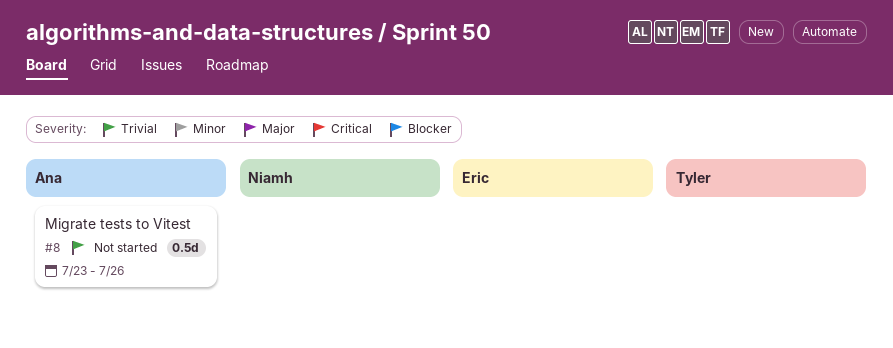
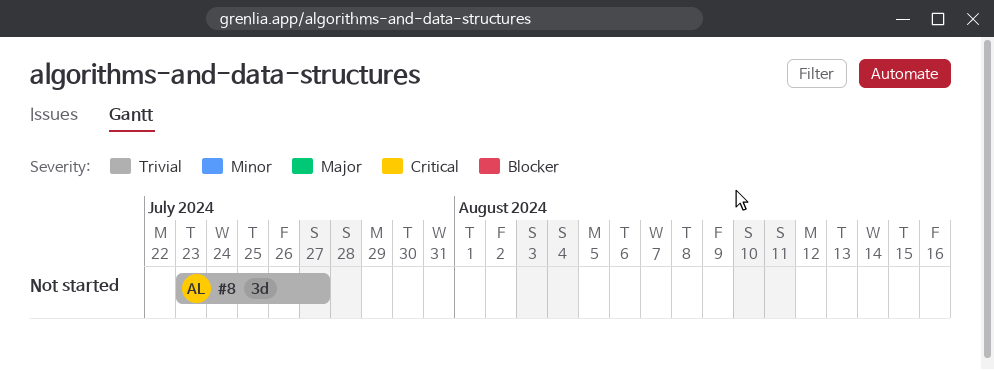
#8, estimate: 0.5d -> 3d
#8, due: Jul 26 -> Jul 27

